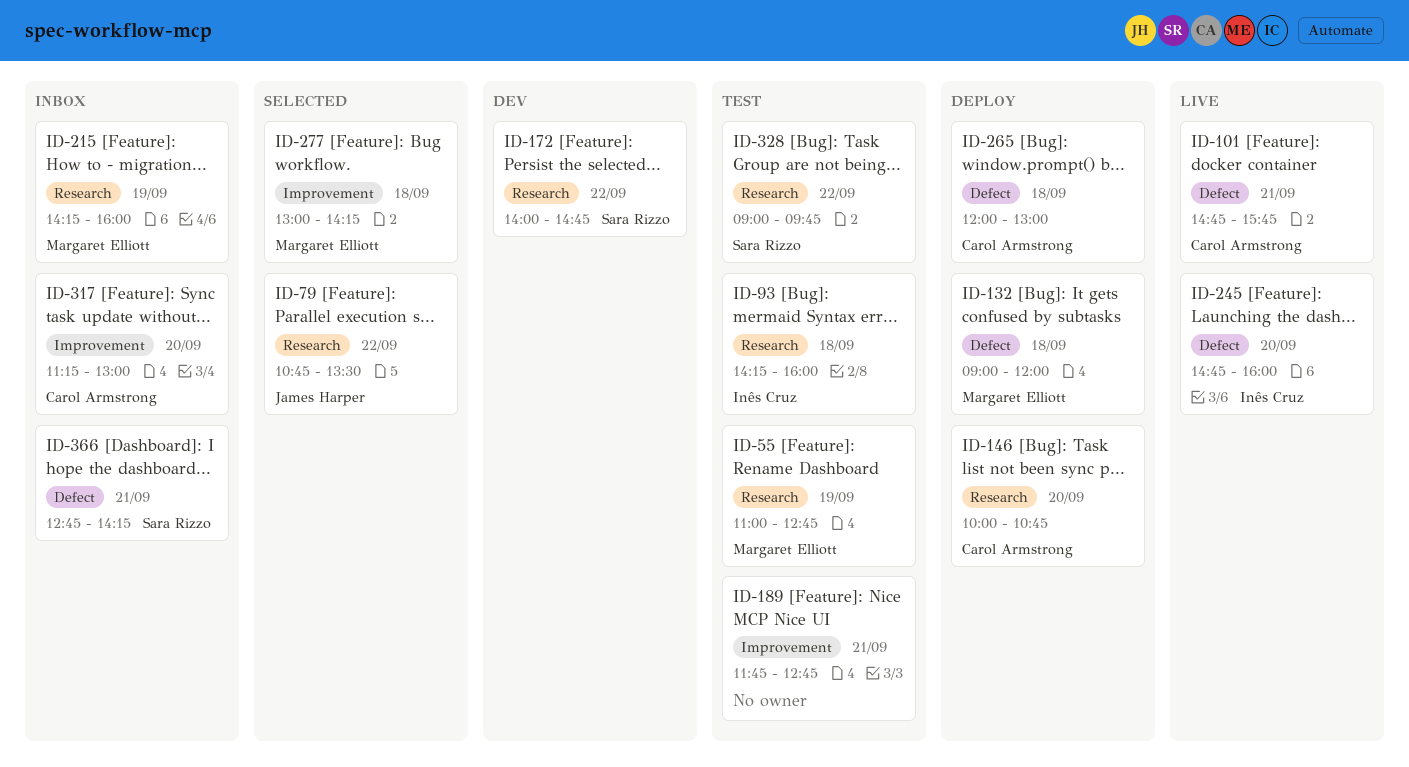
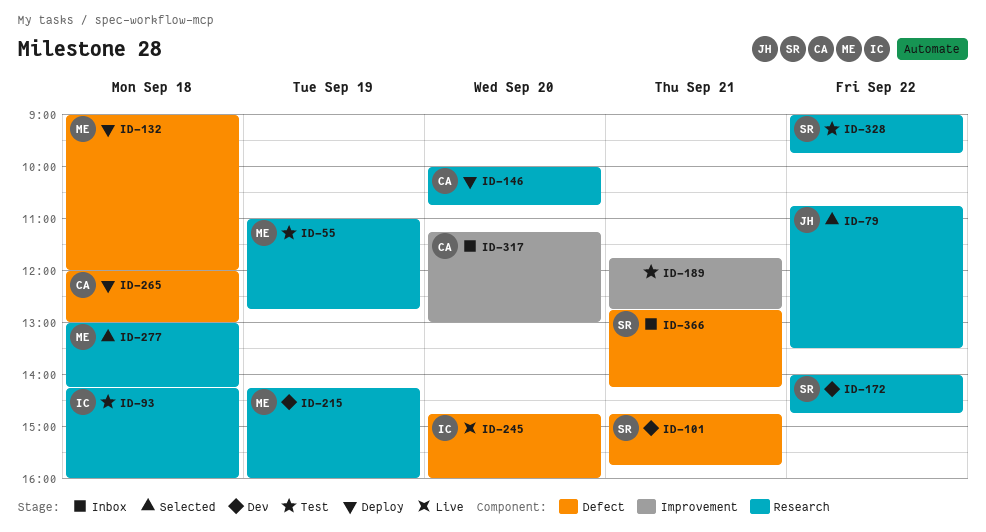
ID-101, status: Live -> Dev
ID-101, owner: Carol Armstrong -> Sara Rizzo
ID-215, status: Inbox -> Dev
ID-277, label: Improvement -> Research

